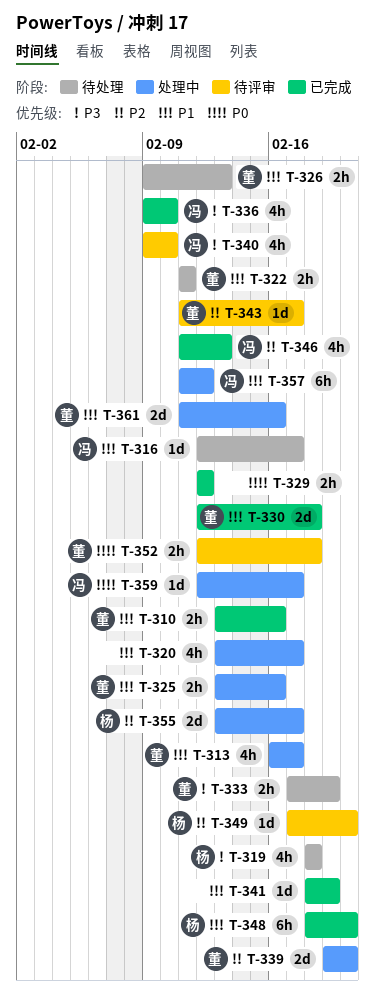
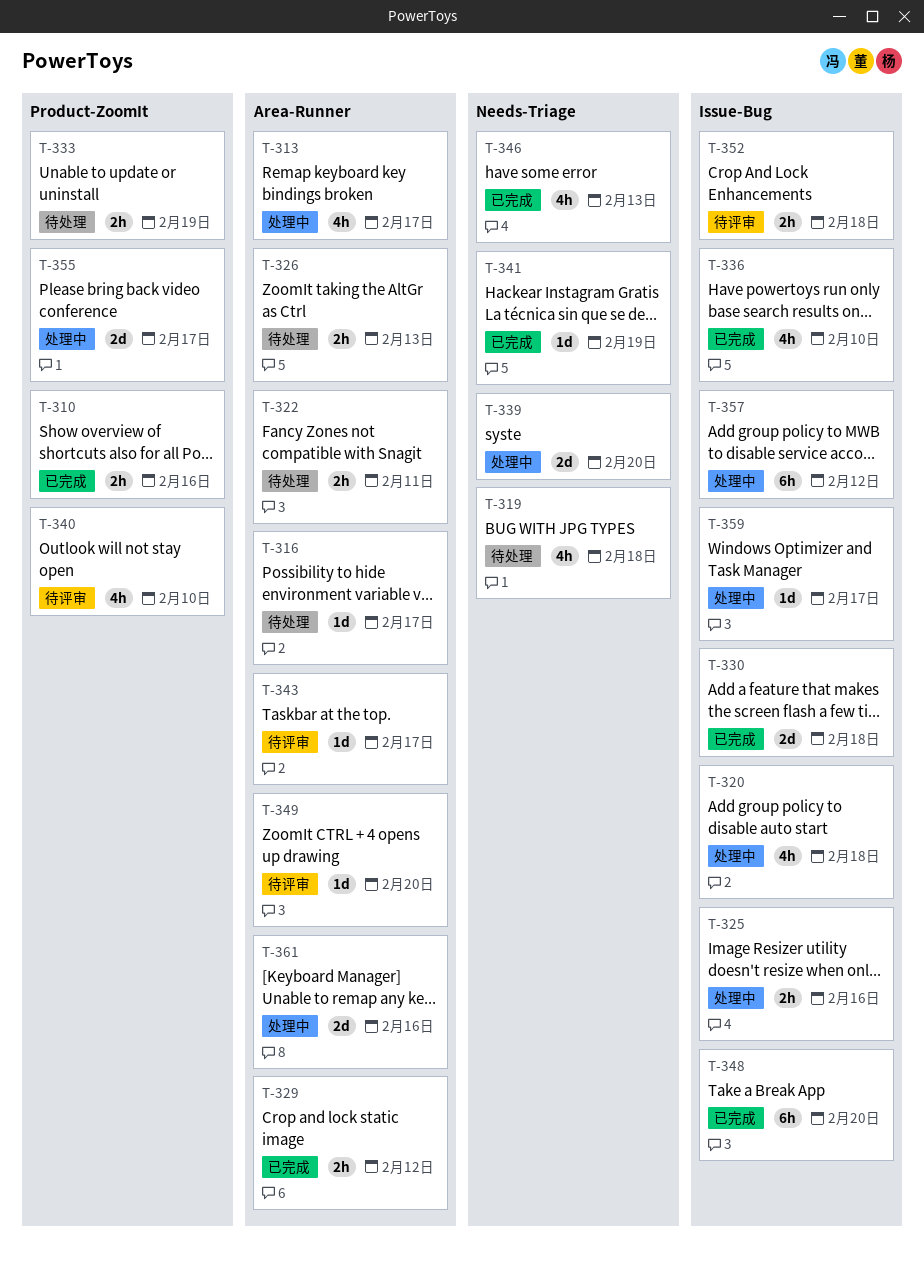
T-320, due: Feb 17 -> Feb 18

